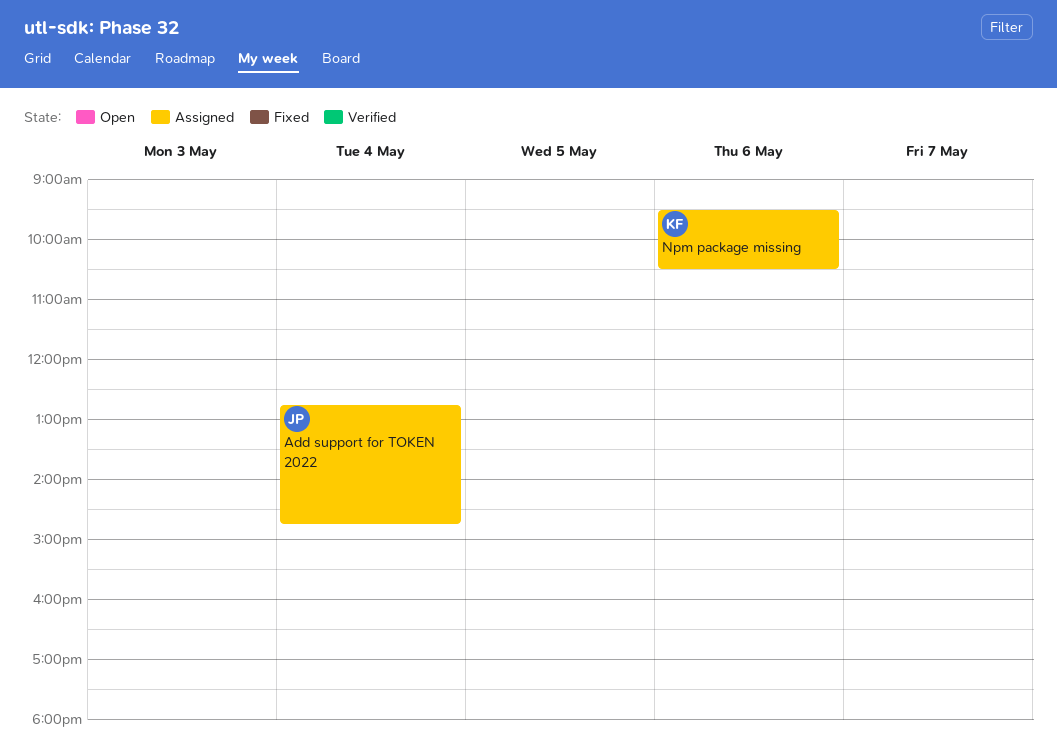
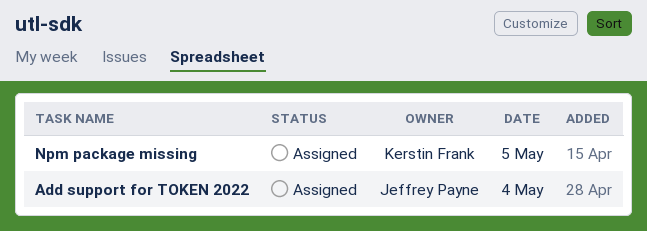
Npm package missing, day: May 6 -> May 5

